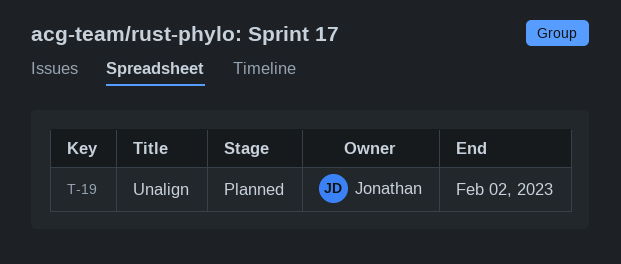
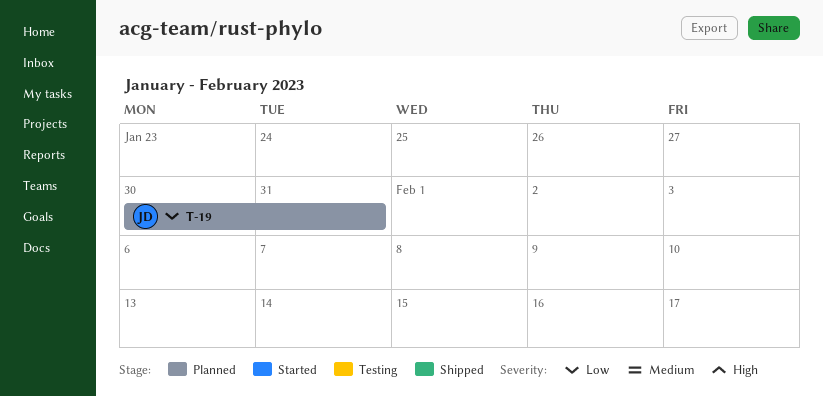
T-19, due: Feb 2 -> Jan 31

